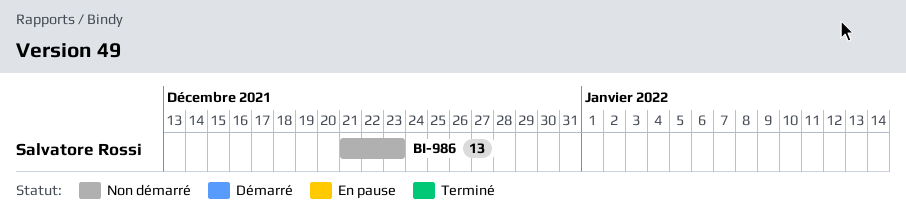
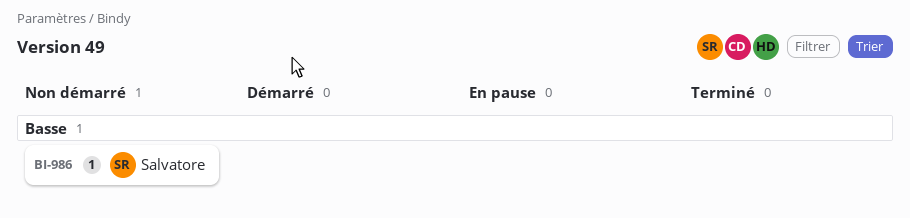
BI-986, estimate: 13 -> 1

